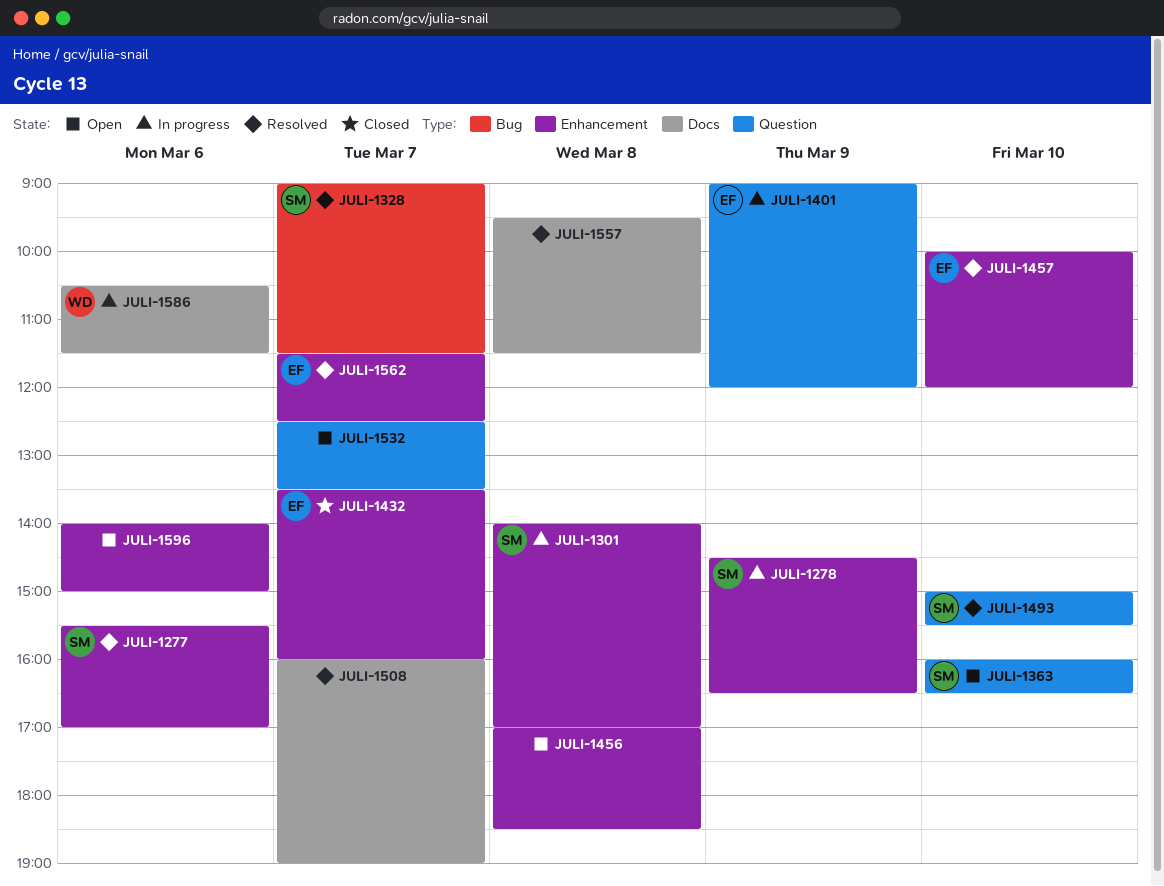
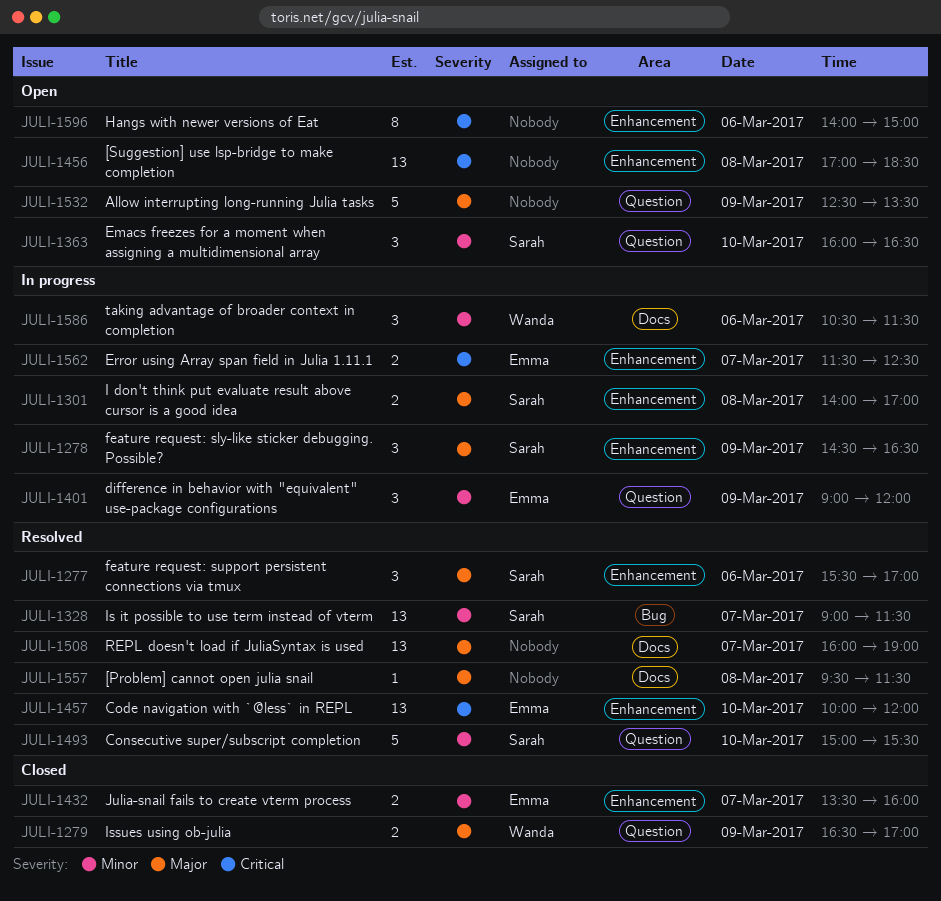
JULI-1279: none -> present
JULI-1532, day: Mar 7 -> Mar 9
JULI-1562, status: Resolved -> In progress

